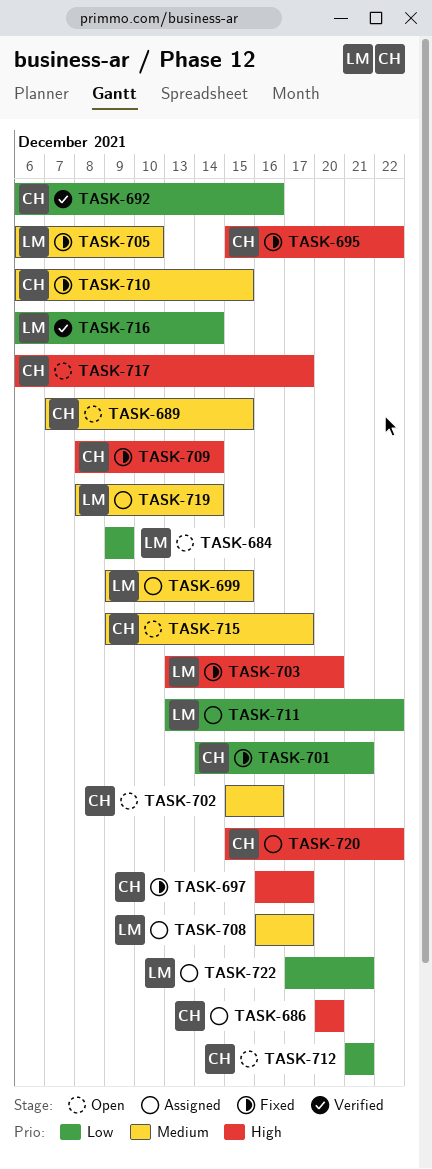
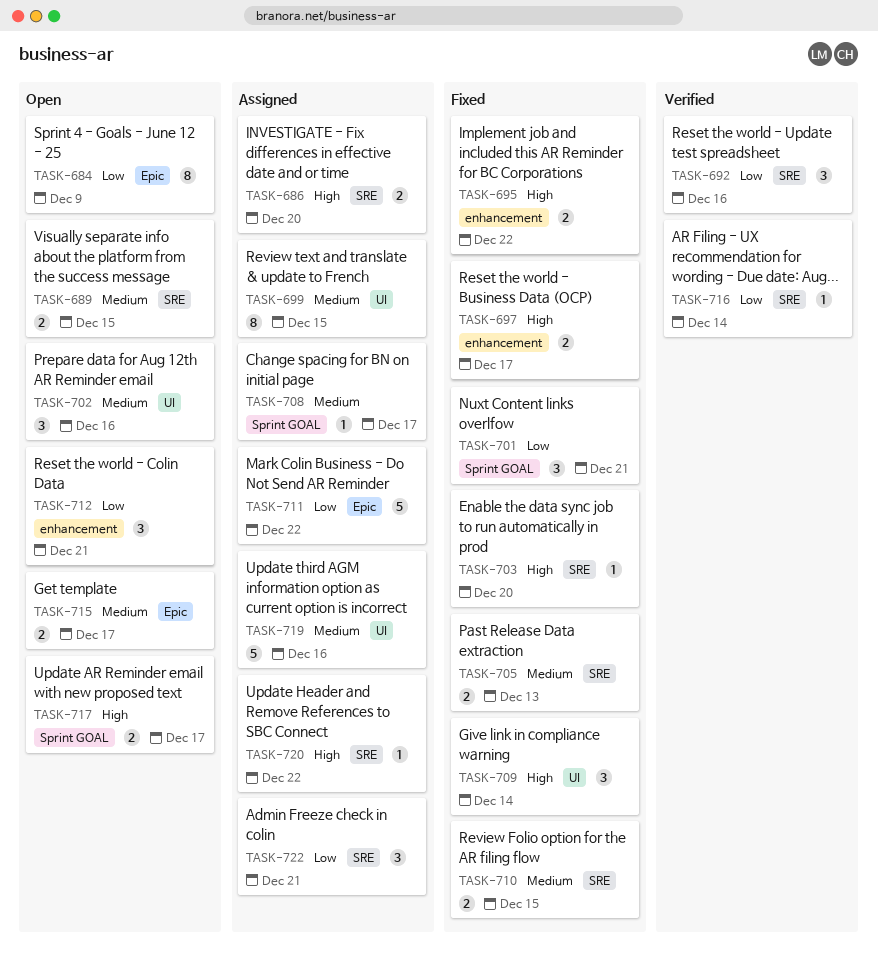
TASK-705, due: Dec 10 -> Dec 13
TASK-719, due: Dec 14 -> Dec 16

